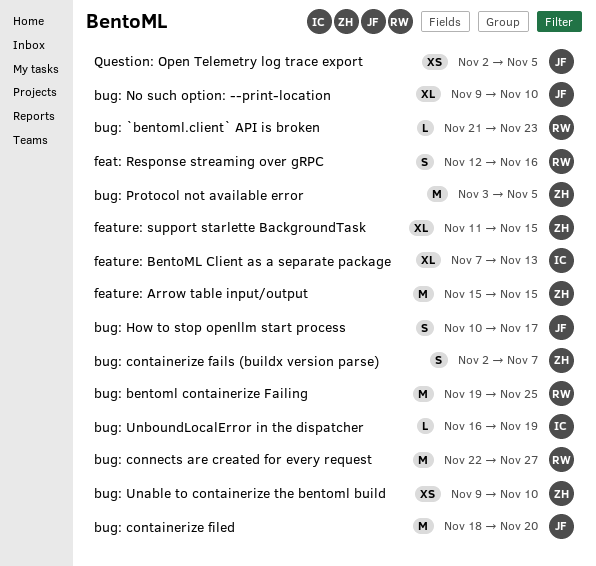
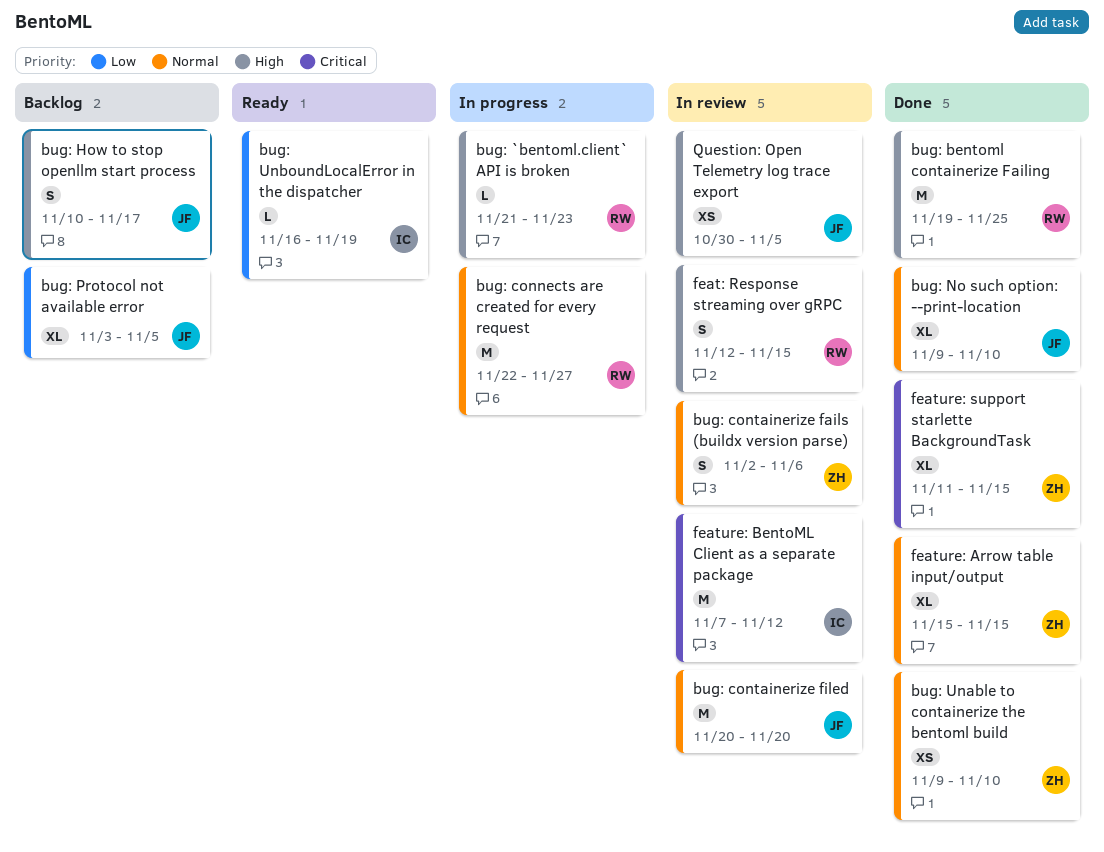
bug: containerize fails (buildx version parse), due: Nov 7 -> Nov 6
bug: containerize filed, start: Nov 18 -> Nov 20
bug: Protocol not available error, owner: ZH -> JF
bug: Protocol not available error, estimate: M -> XL
feat: Response streaming over gRPC, due: Nov 16 -> Nov 15
feature: Arrow table input/output, estimate: M -> XL
feature: BentoML Client as a separate package, estimate: XL -> M
feature: BentoML Client as a separate package, due: Nov 13 -> Nov 12
Question: Open Telemetry log trace export, start: Nov 2 -> Oct 30

